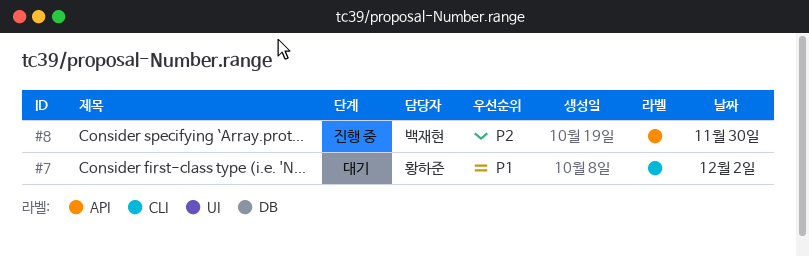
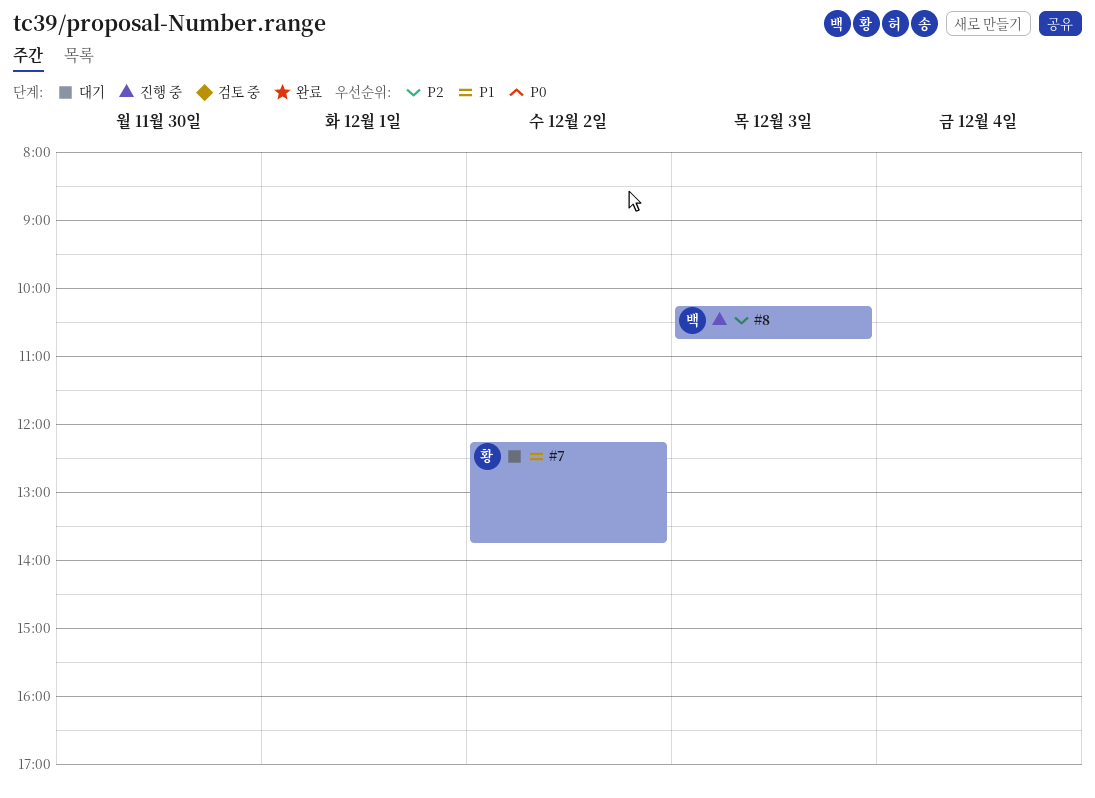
#8, day: Nov 30 -> Dec 3

